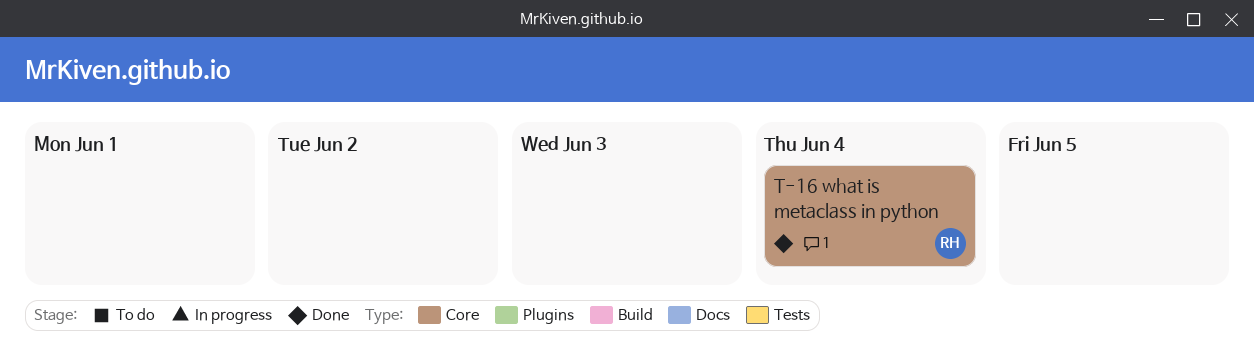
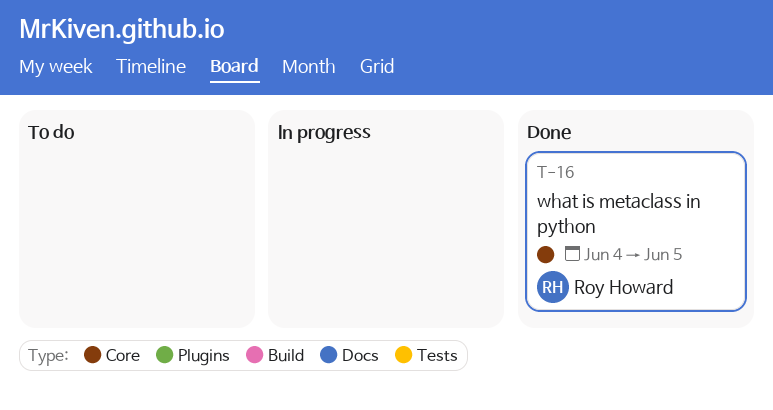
T-16, due: Jun 4 -> Jun 5

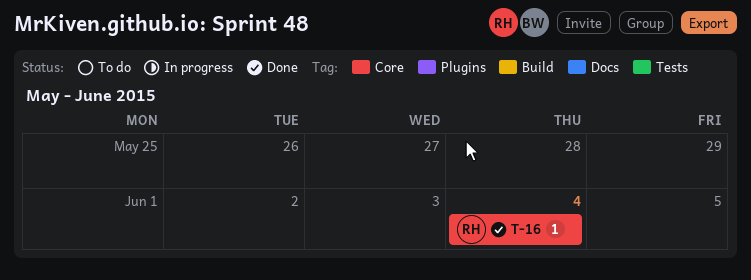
T-16, due: Jun 5 -> Jun 4

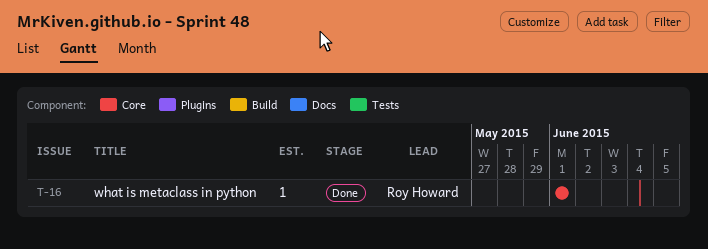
T-16, start: Jun 4 -> Jun 1
T-16, due: Jun 4 -> Jun 1

